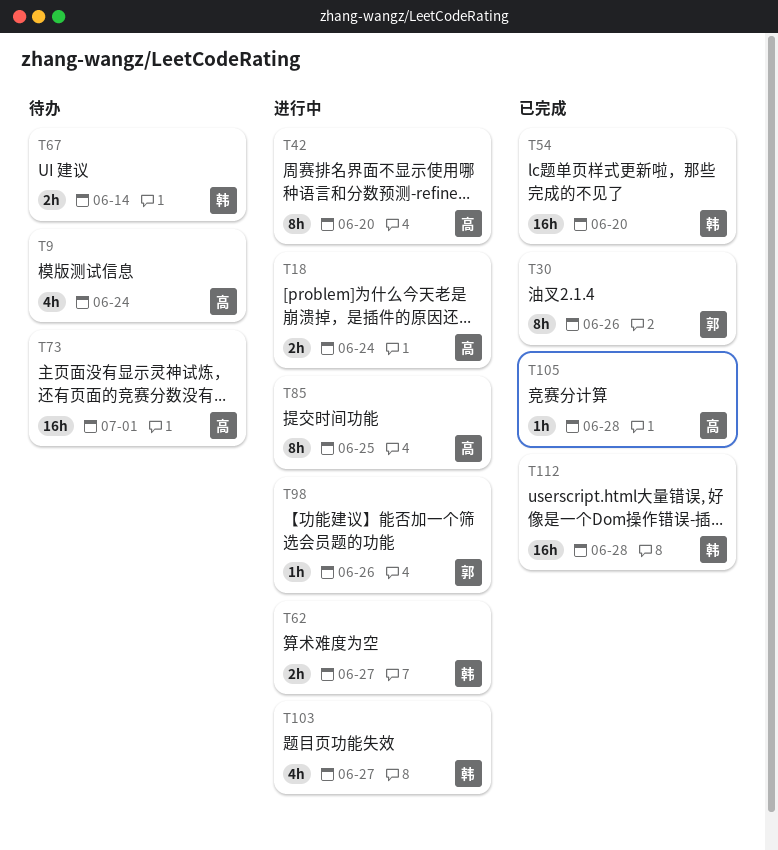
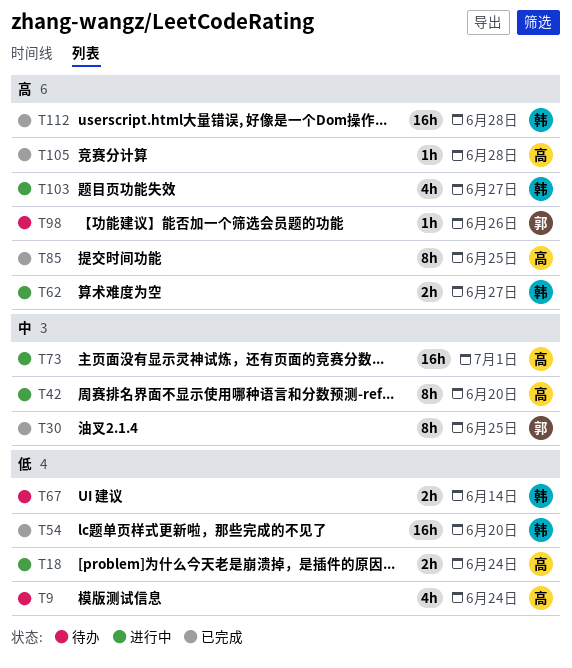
T30, due: Jun 26 -> Jun 25
T73, status: 待办 -> 进行中
T85, status: 进行中 -> 已完成
T98, status: 进行中 -> 待办

